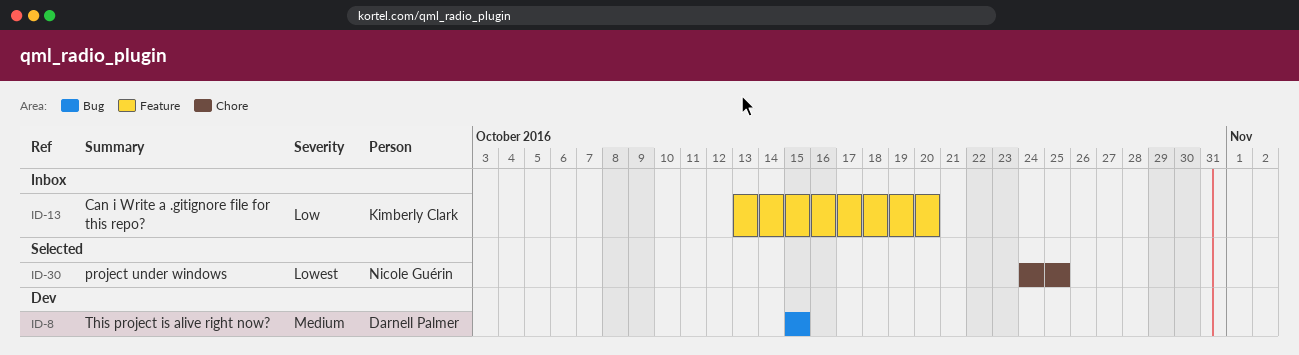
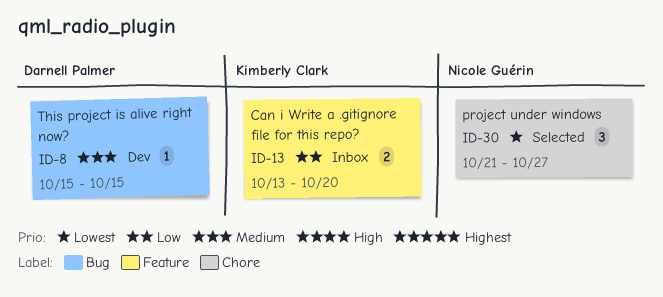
ID-30, start: Oct 24 -> Oct 21
ID-30, due: Oct 25 -> Oct 27

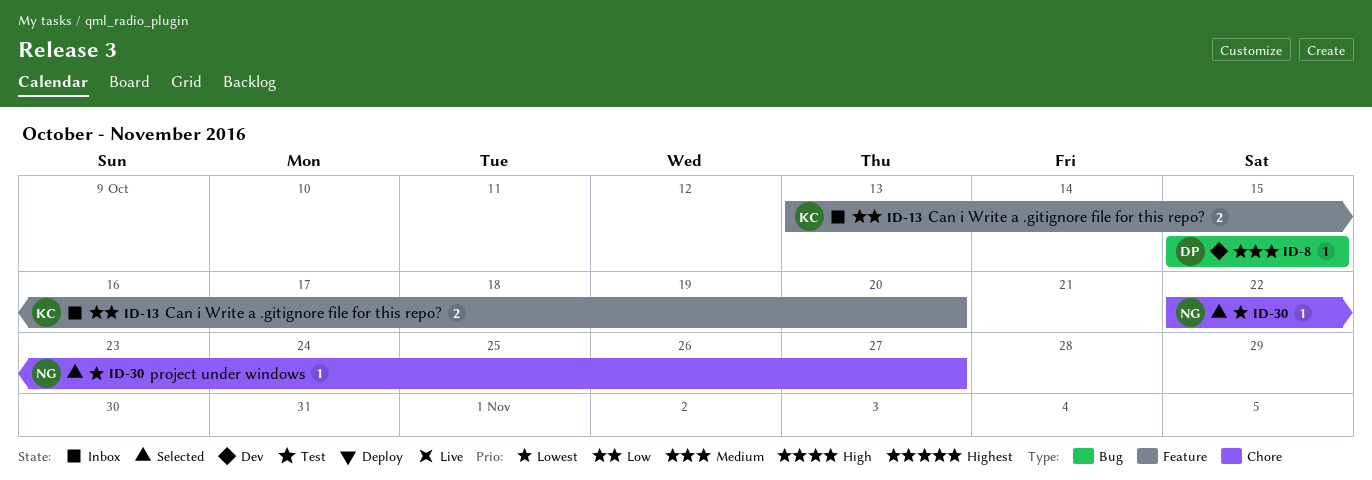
ID-30, estimate: 3 -> 1
ID-30, start: Oct 21 -> Oct 22

